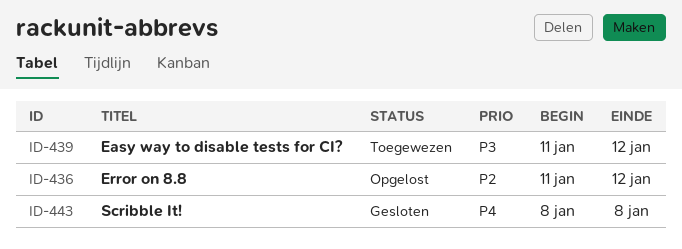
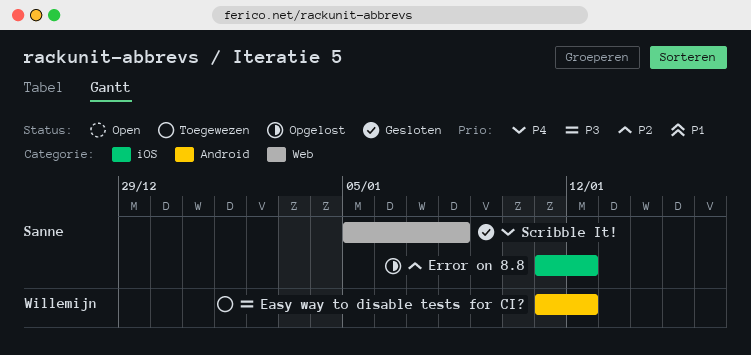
Scribble It!, start: Jan 8 -> Jan 5

